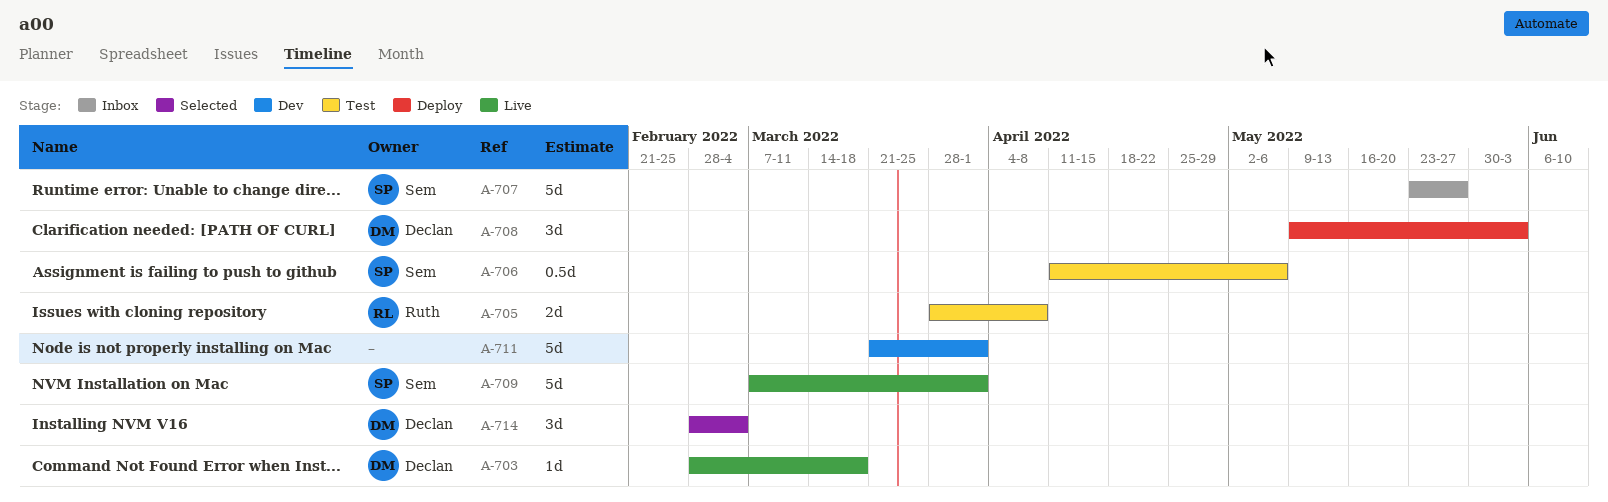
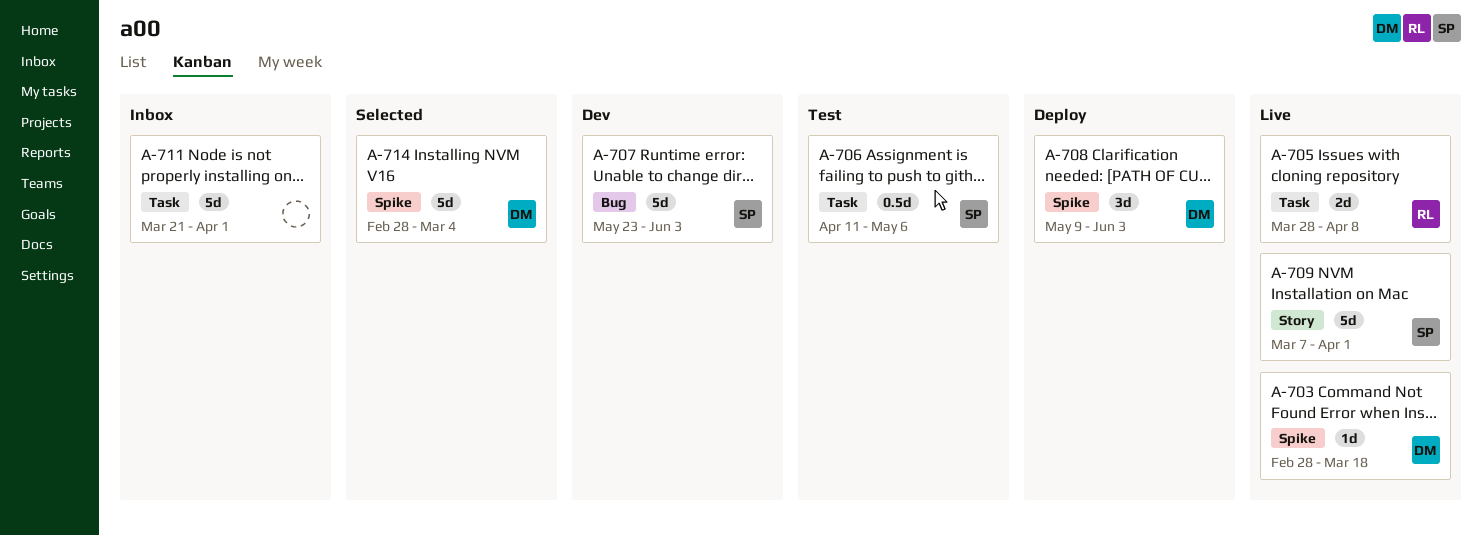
A-705, status: Test -> Live
A-707, status: Inbox -> Dev
A-707, due: May 27 -> Jun 3
A-711, status: Dev -> Inbox
A-714, estimate: 3d -> 5d

